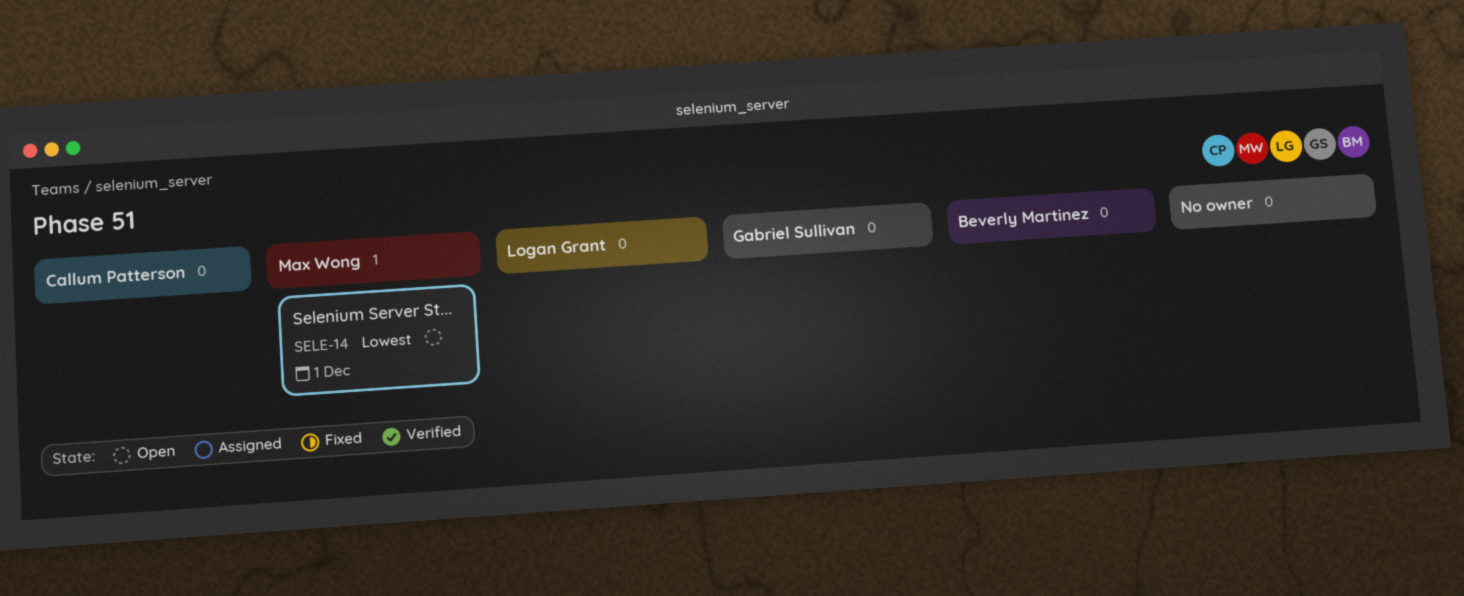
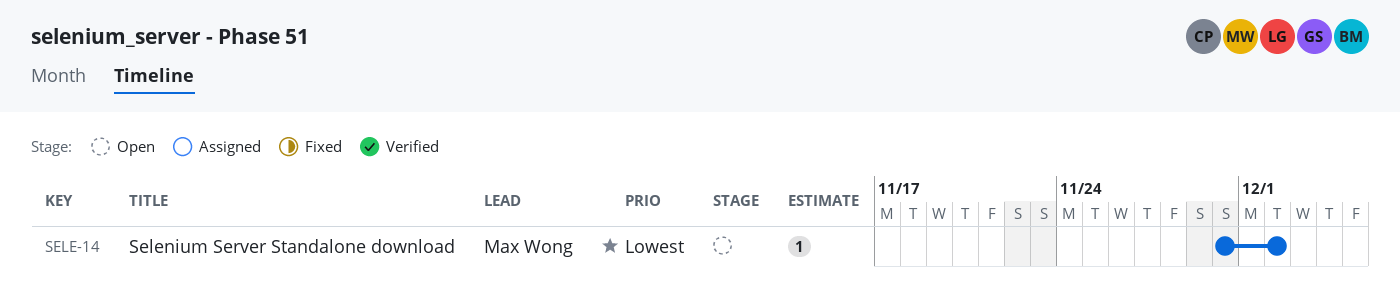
SELE-14, due: Dec 1 -> Dec 2

